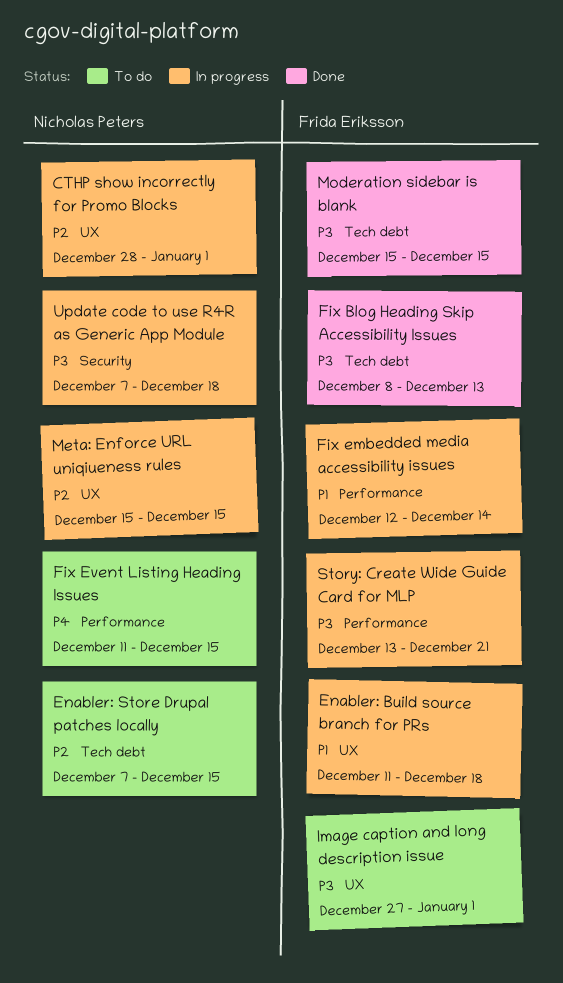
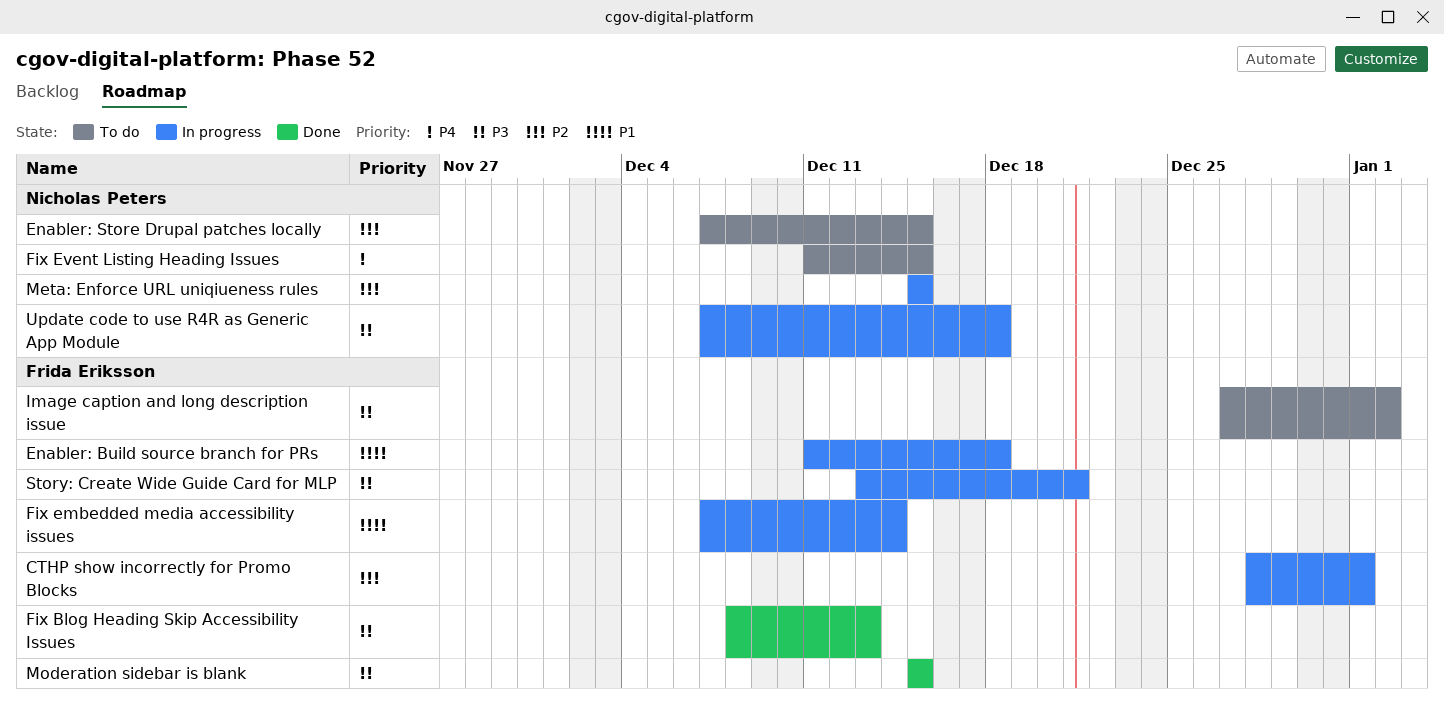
CTHP show incorrectly for Promo Blocks, owner: Nicholas Peters -> Frida Eriksson
Fix embedded media accessibility issues, start: Dec 12 -> Dec 7
Image caption and long description issue, due: Jan 1 -> Jan 2

